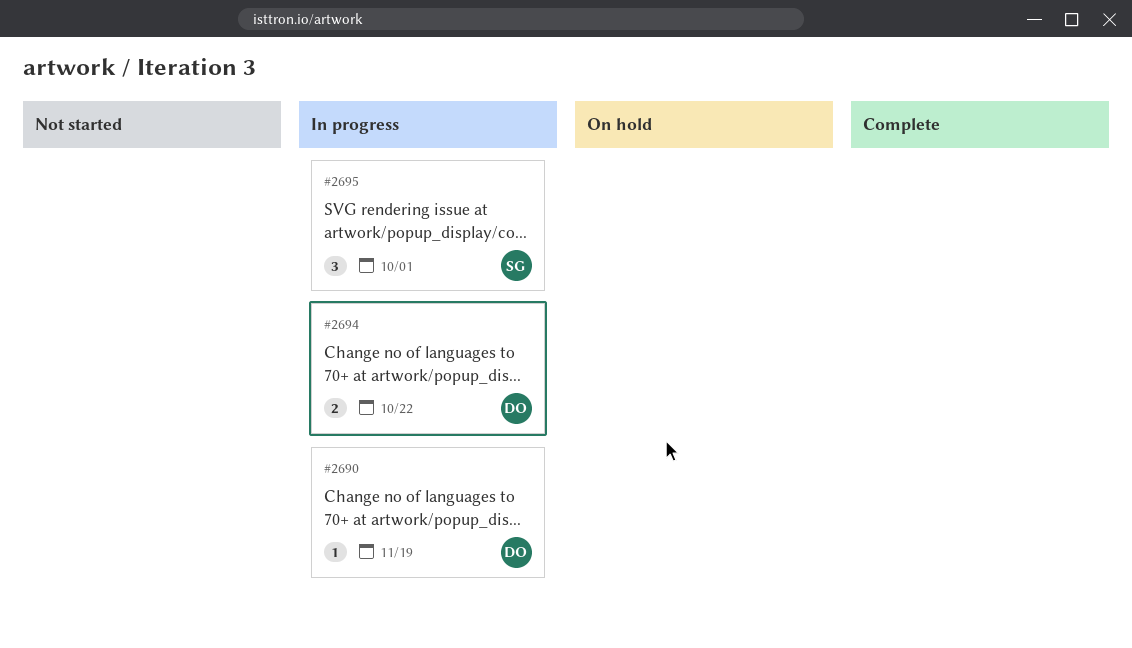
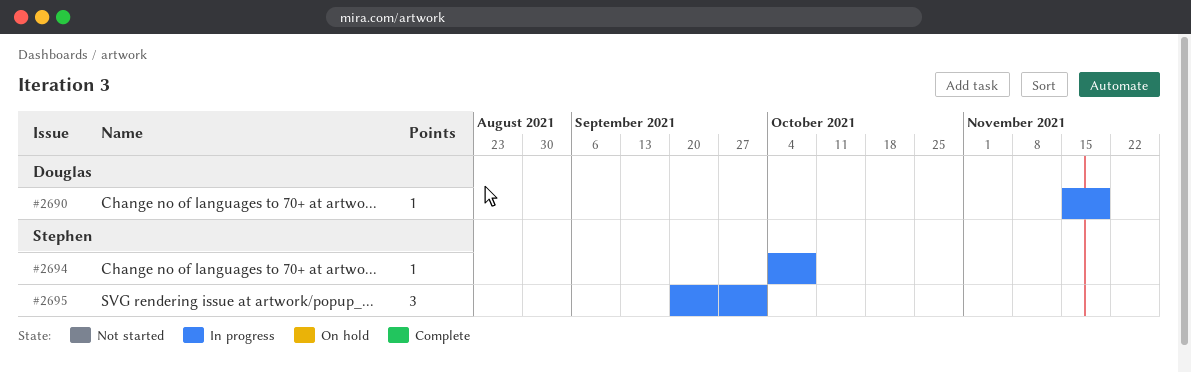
#2694, owner: Douglas -> Stephen
#2694, estimate: 2 -> 1
#2694, due: Oct 22 -> Oct 8

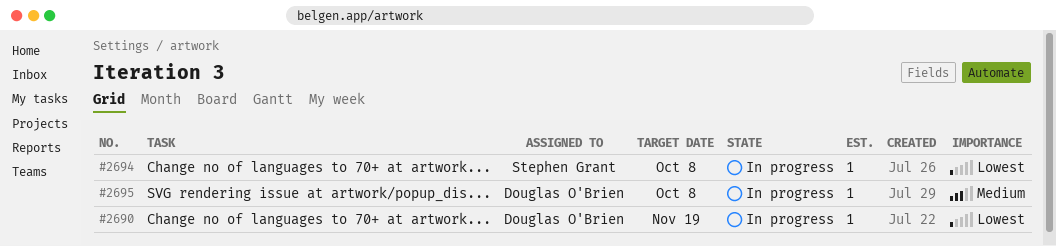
#2695, owner: Stephen Grant -> Douglas O'Brien
#2695, estimate: 3 -> 1
#2695, due: Oct 1 -> Oct 8

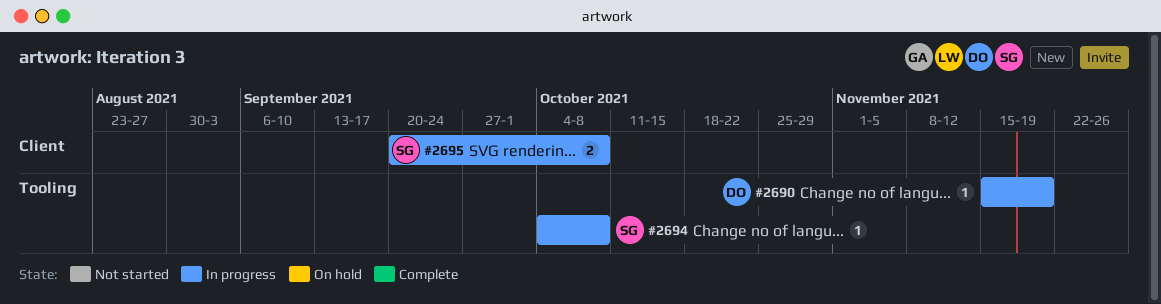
#2695, owner: Douglas O'Brien -> Stephen Grant
#2695, estimate: 1 -> 2

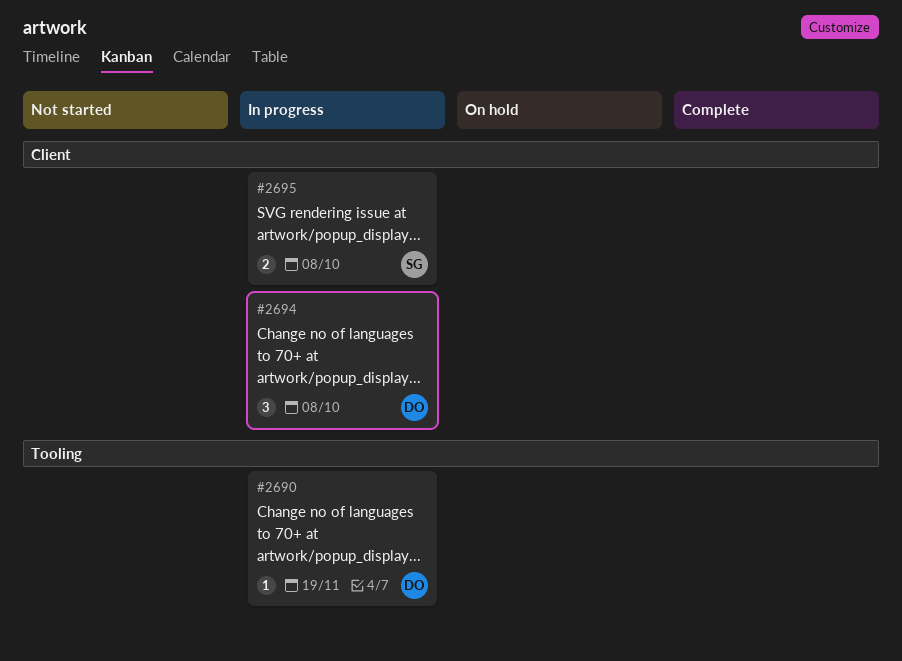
#2694, owner: SG -> DO
#2694, label: Tooling -> Client
#2694, estimate: 1 -> 3

